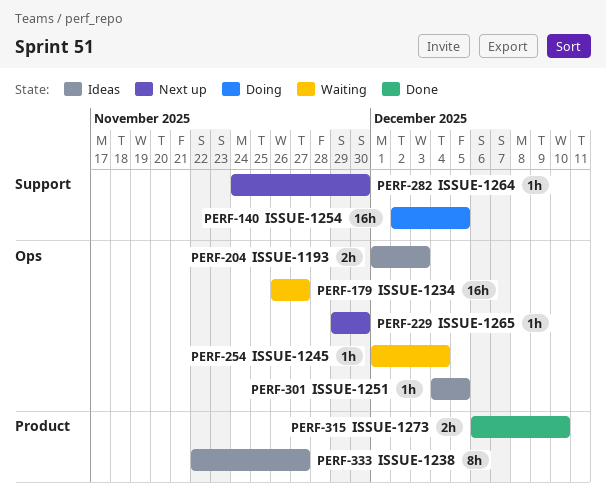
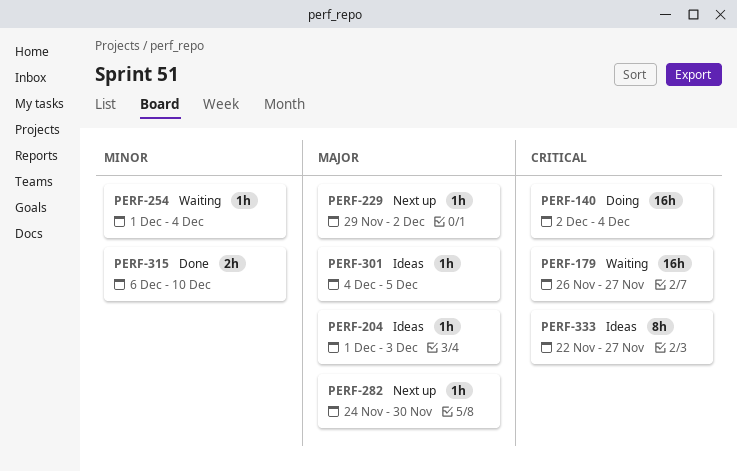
PERF-140, due: Dec 5 -> Dec 4
PERF-204, estimate: 2h -> 1h
PERF-229, due: Nov 30 -> Dec 2

